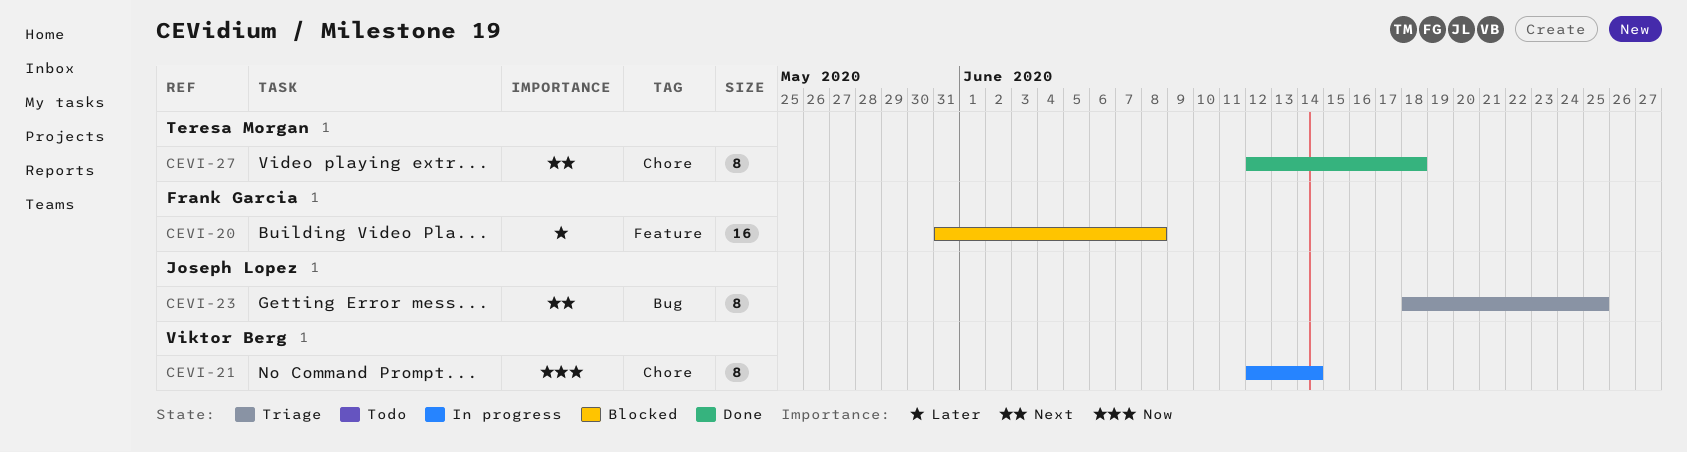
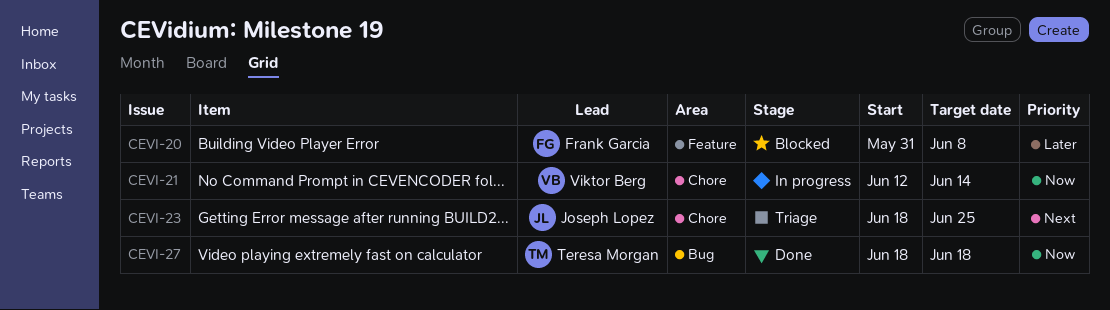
CEVI-23, label: Bug -> Chore
CEVI-27, priority: Next -> Now
CEVI-27, label: Chore -> Bug
CEVI-27, start: Jun 12 -> Jun 18

